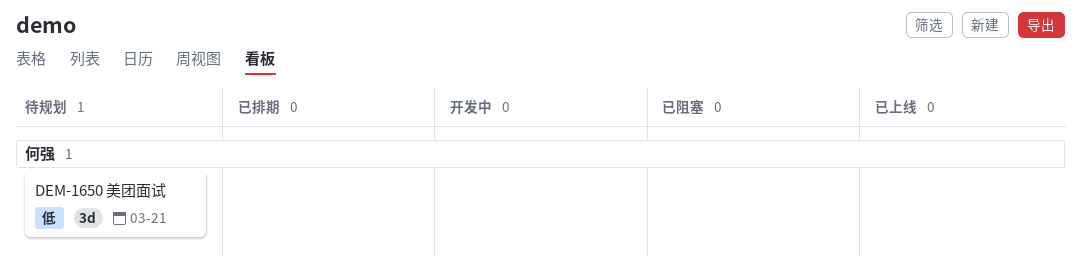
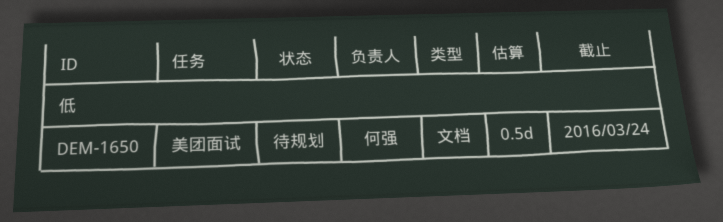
DEM-1650, estimate: 3d -> 0.5d
DEM-1650, due: Mar 21 -> Mar 24

